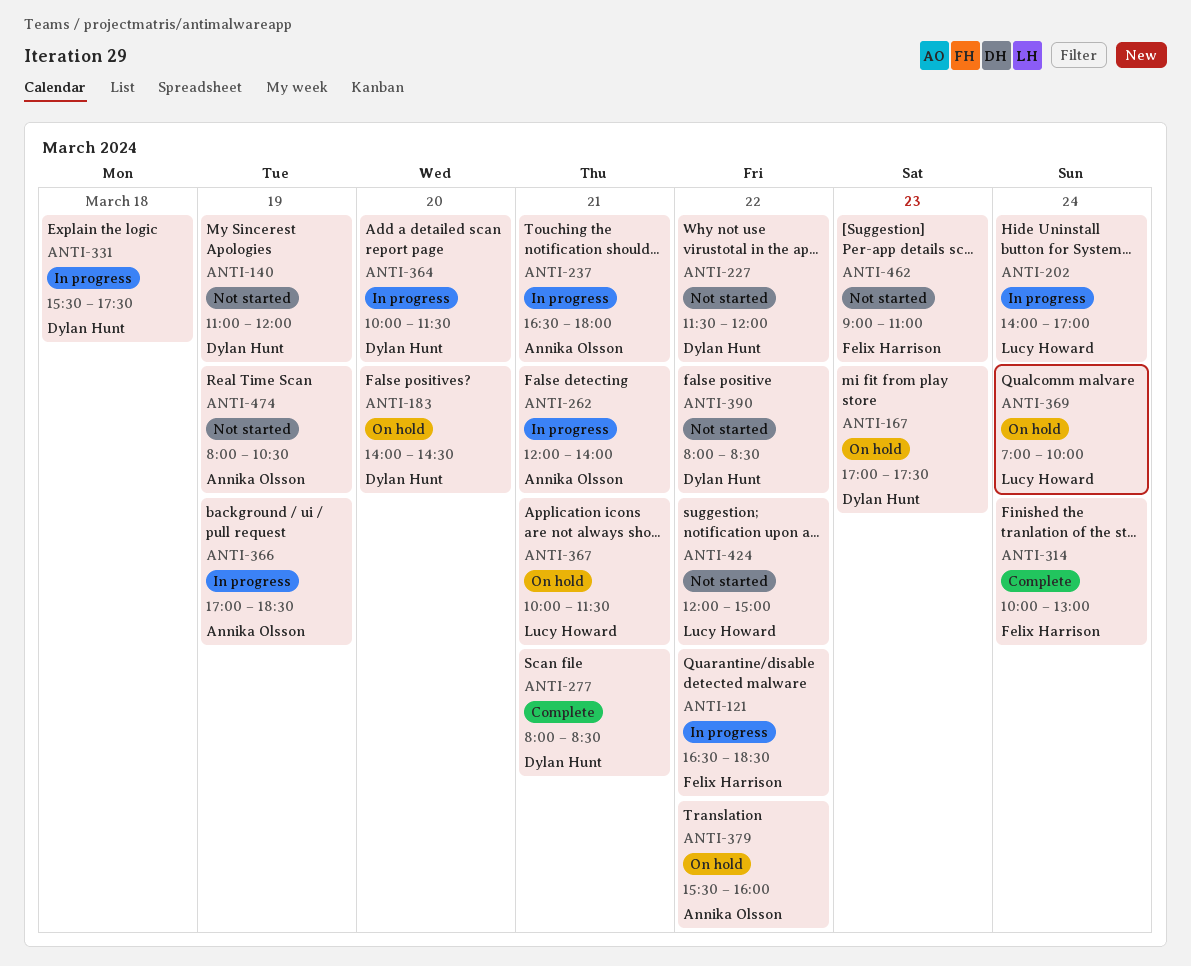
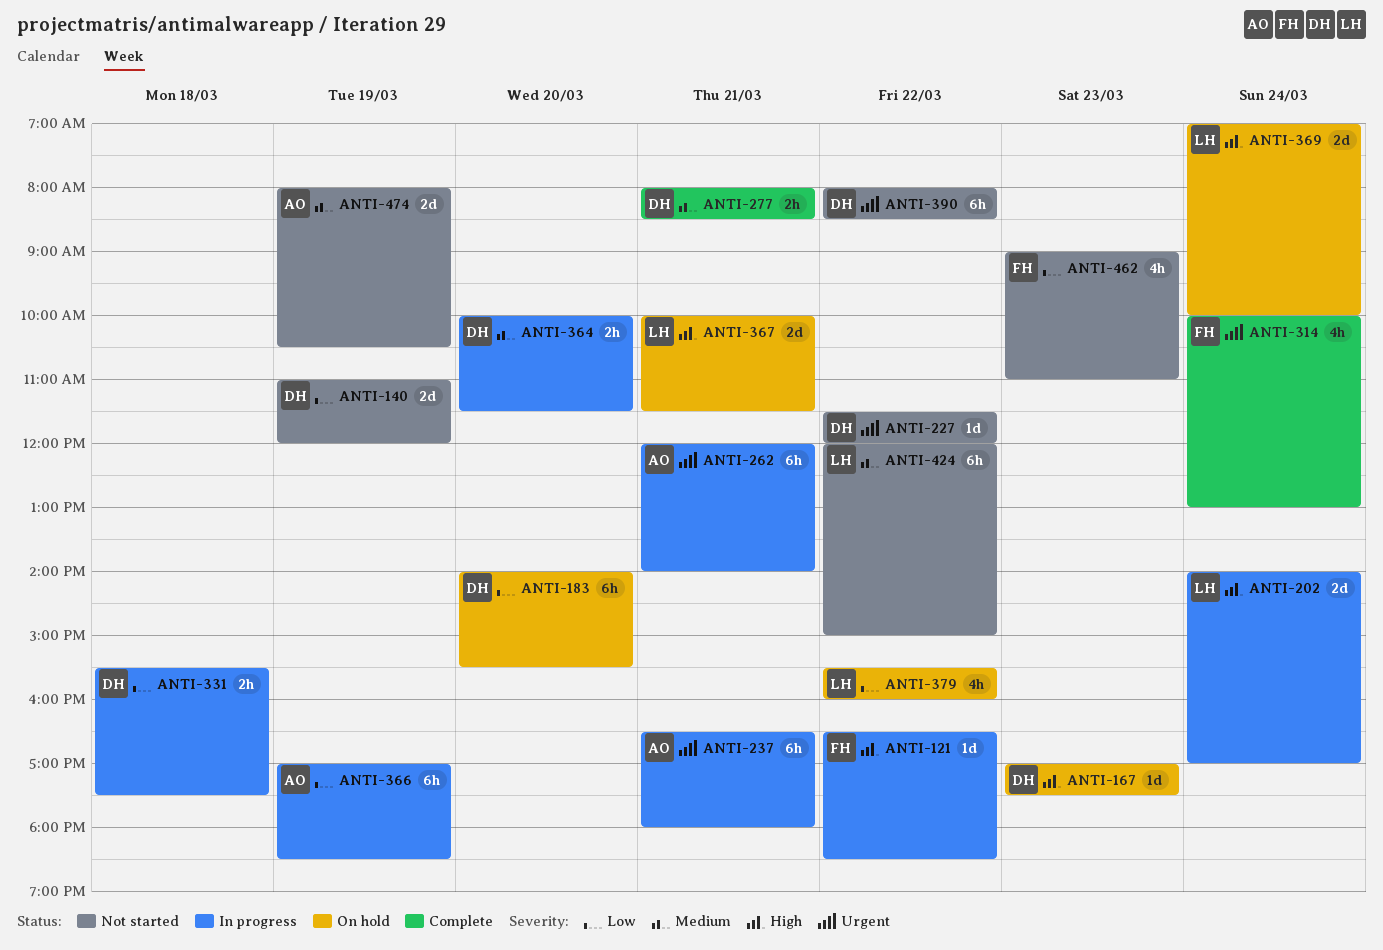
ANTI-183, ends: 14:30 -> 15:30
ANTI-379, owner: Annika Olsson -> Lucy Howard

